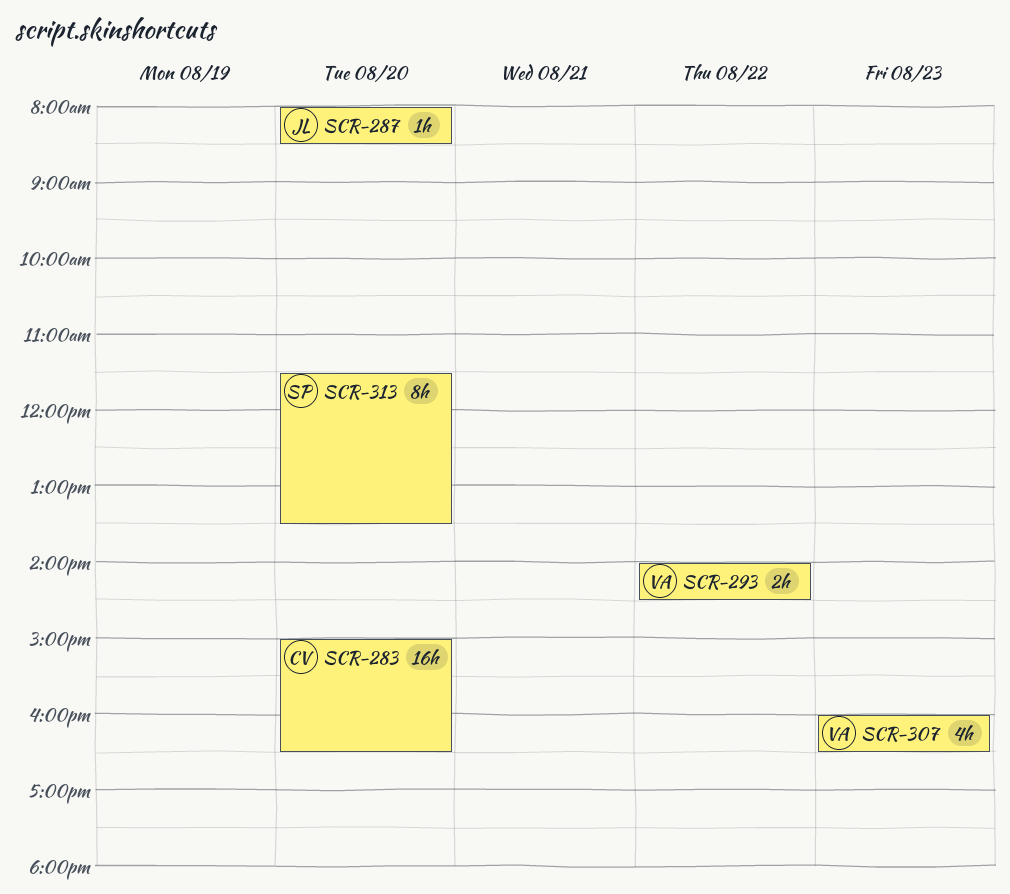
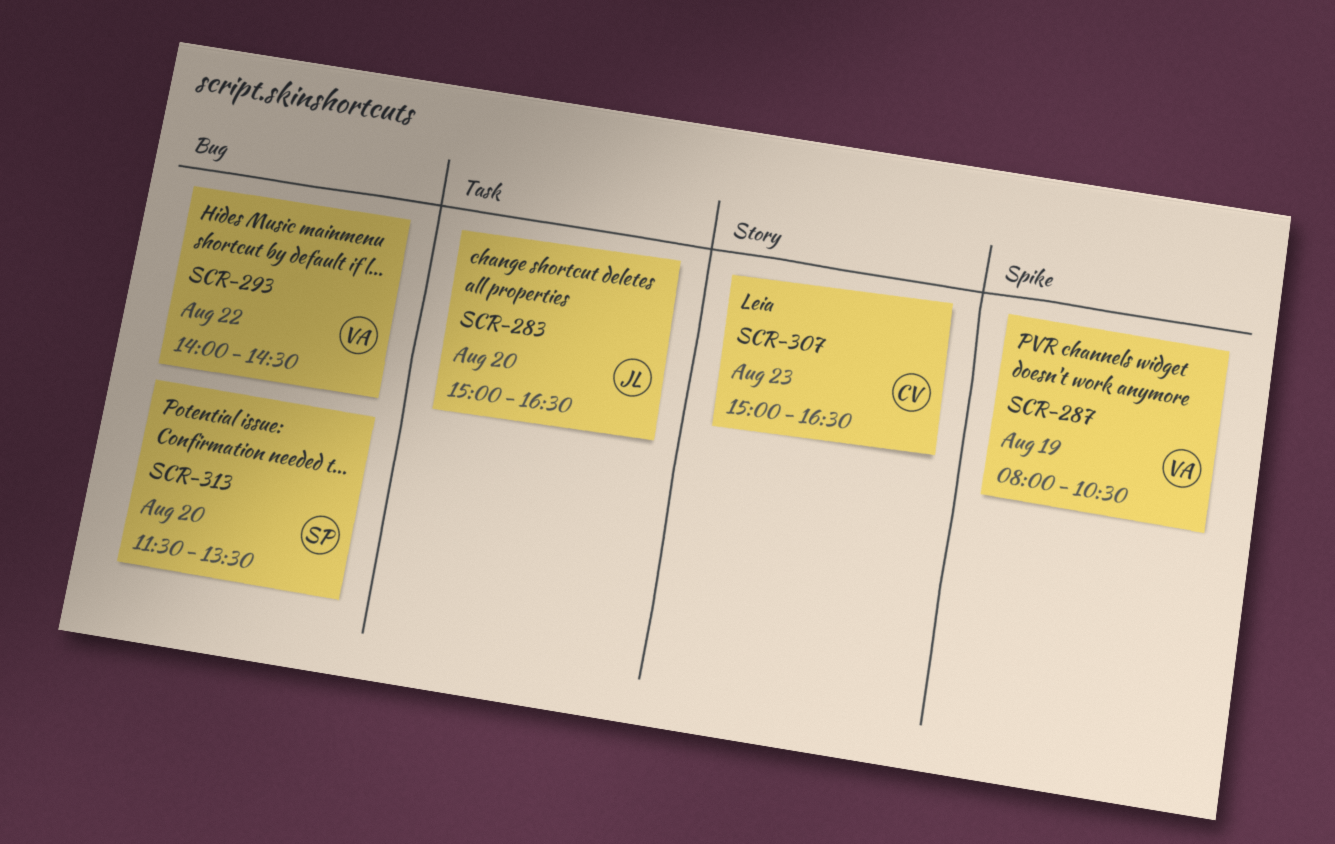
SCR-283, owner: CV -> JL
SCR-287, owner: JL -> VA
SCR-287, day: Aug 20 -> Aug 19
SCR-287, ends: 08:30 -> 10:30
SCR-307, owner: VA -> CV
SCR-307, begins: 16:00 -> 15:00

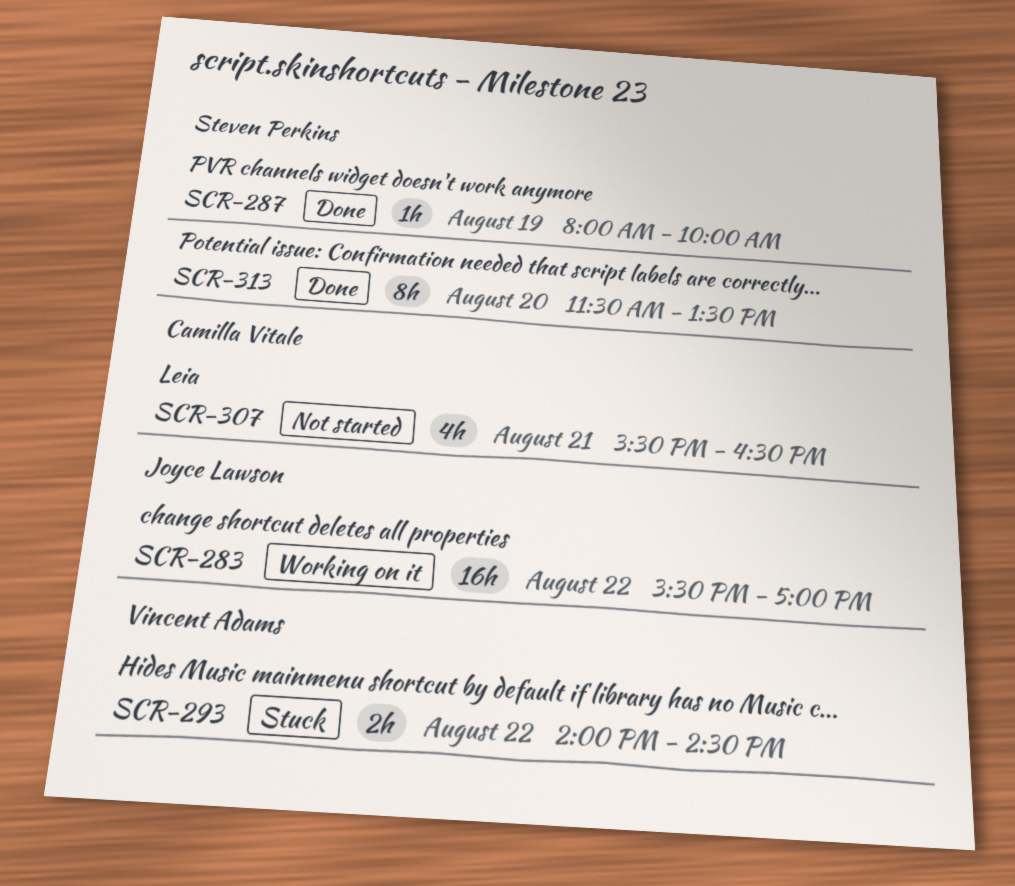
SCR-283, day: Aug 20 -> Aug 22
SCR-283, begins: 15:00 -> 15:30
SCR-283, ends: 16:30 -> 17:00
SCR-287, owner: Vincent Adams -> Steven Perkins
SCR-287, ends: 10:30 -> 10:00
SCR-307, day: Aug 23 -> Aug 21
SCR-307, begins: 15:00 -> 15:30

